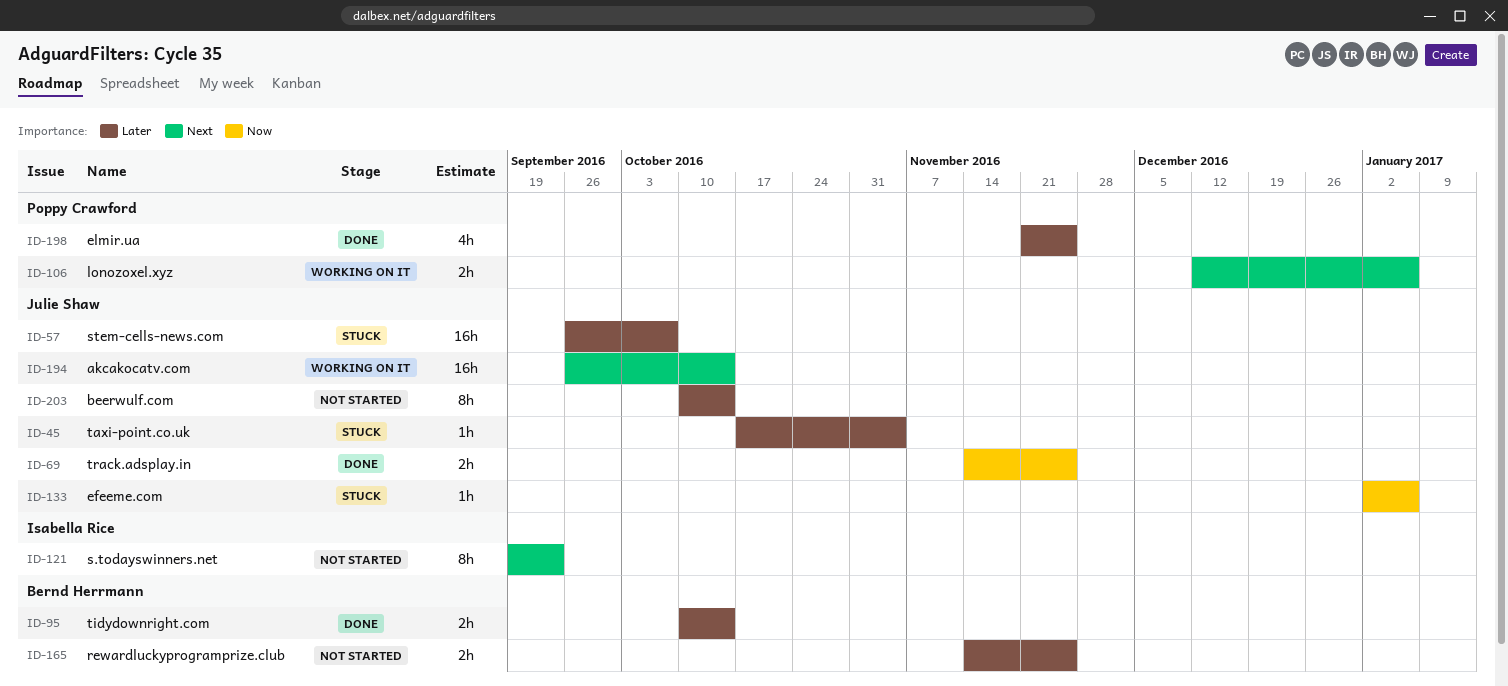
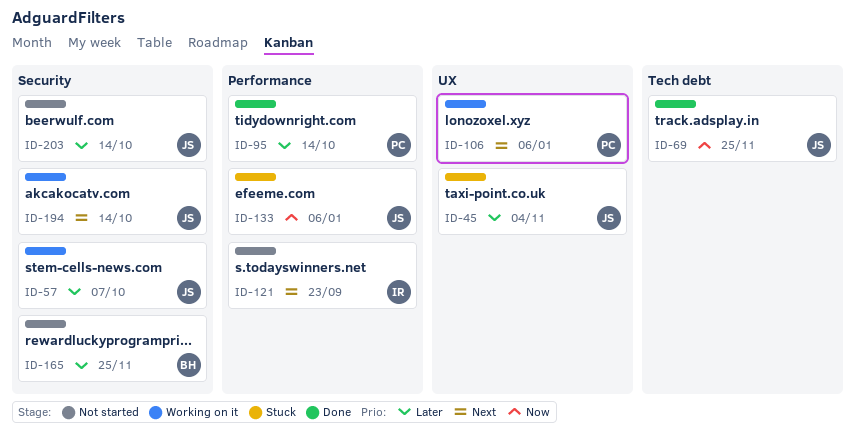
ID-57, status: Stuck -> Working on it
ID-95, owner: Bernd Herrmann -> Poppy Crawford
ID-198: present -> none

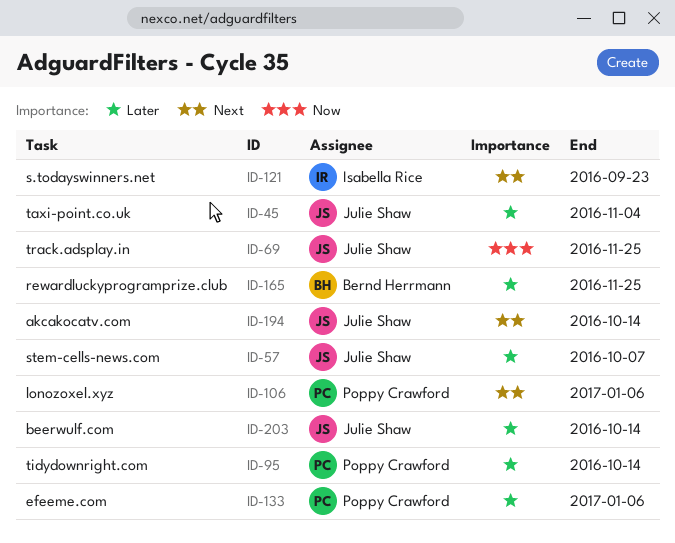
ID-133, owner: Julie Shaw -> Poppy Crawford
ID-133, priority: Now -> Later

